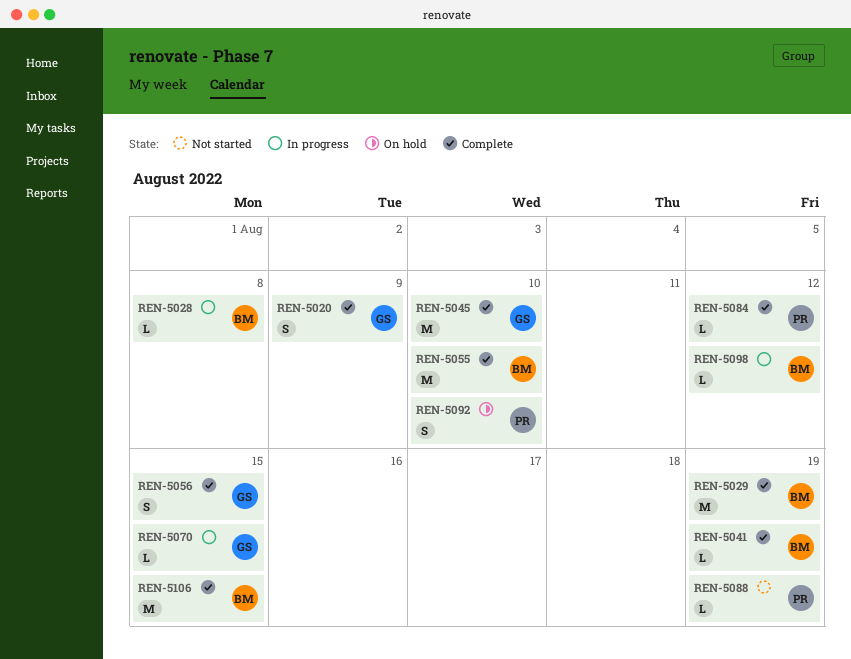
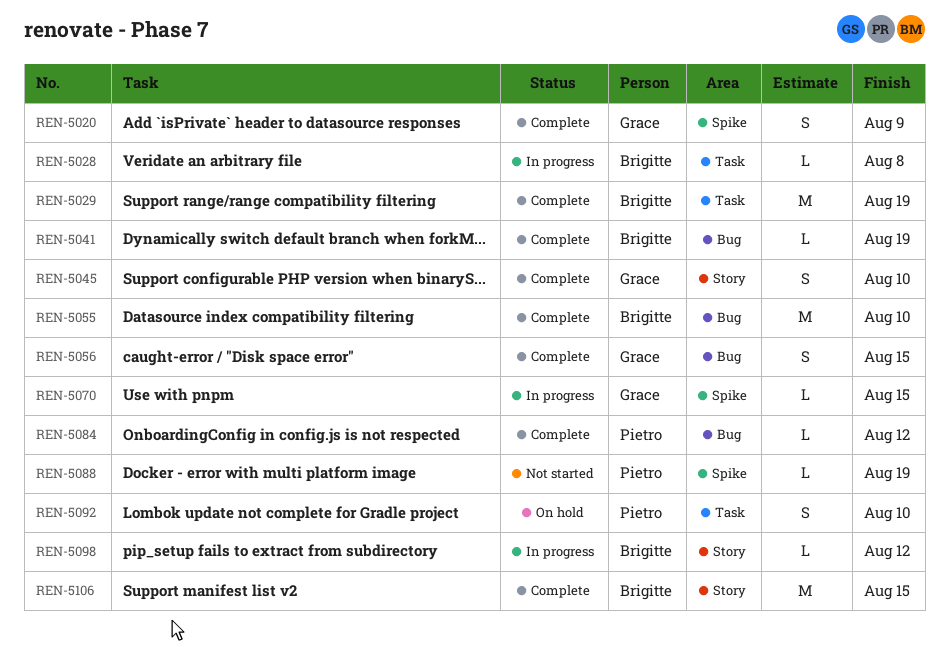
REN-5045, estimate: M -> S

